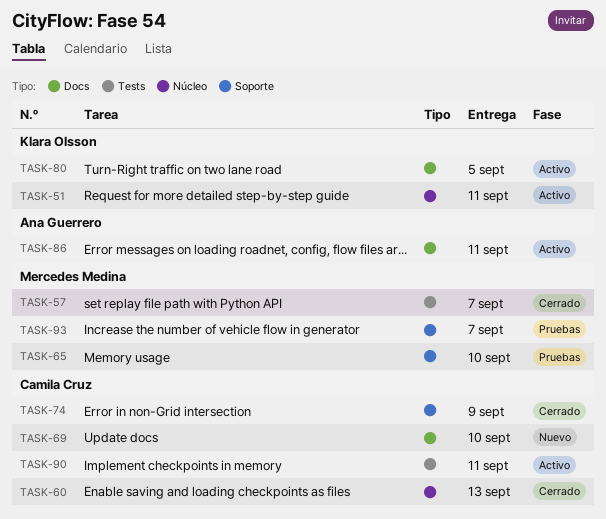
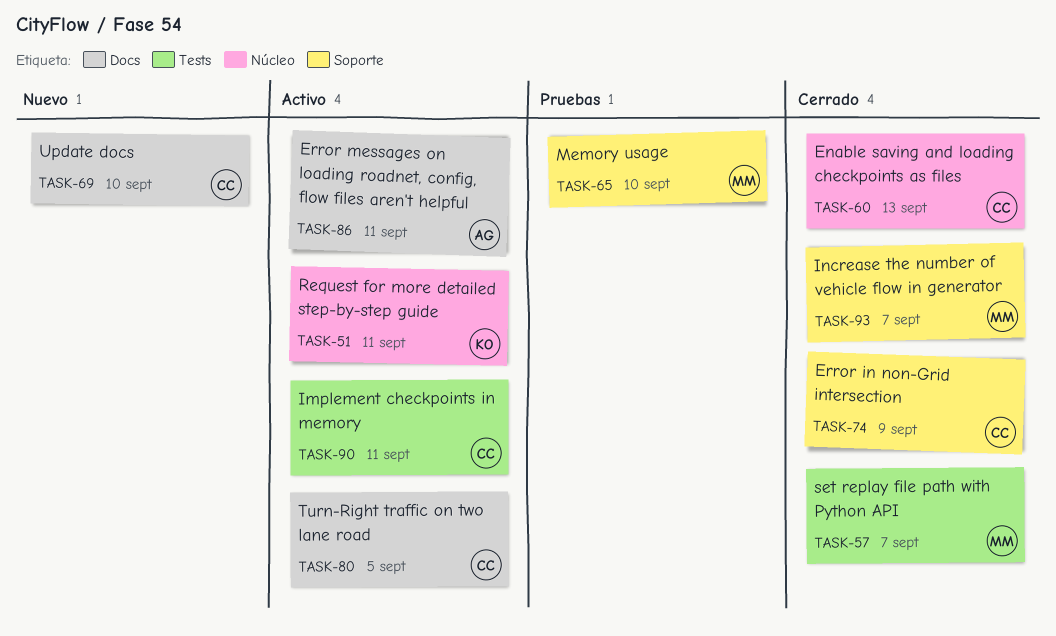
TASK-80, owner: Klara Olsson -> Camila Cruz
TASK-93, status: Pruebas -> Cerrado

